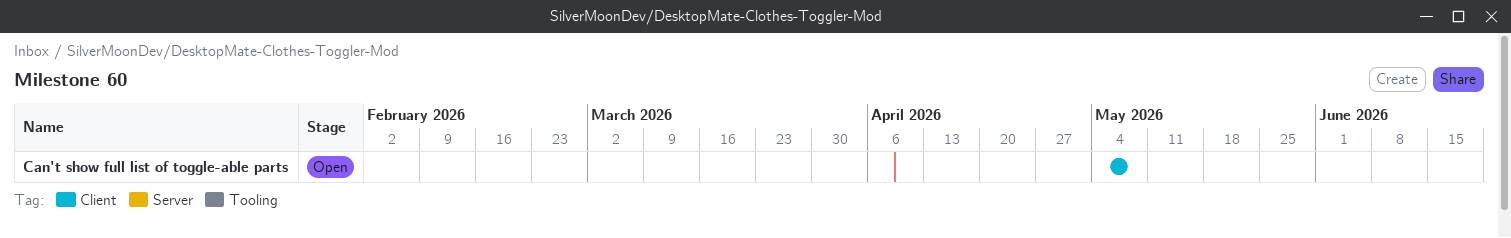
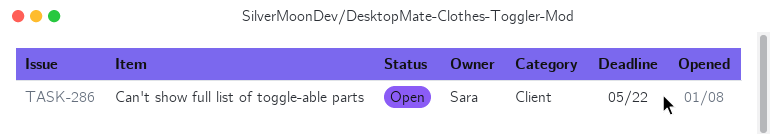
Can't show full list of toggle-able parts, due: May 8 -> May 22

